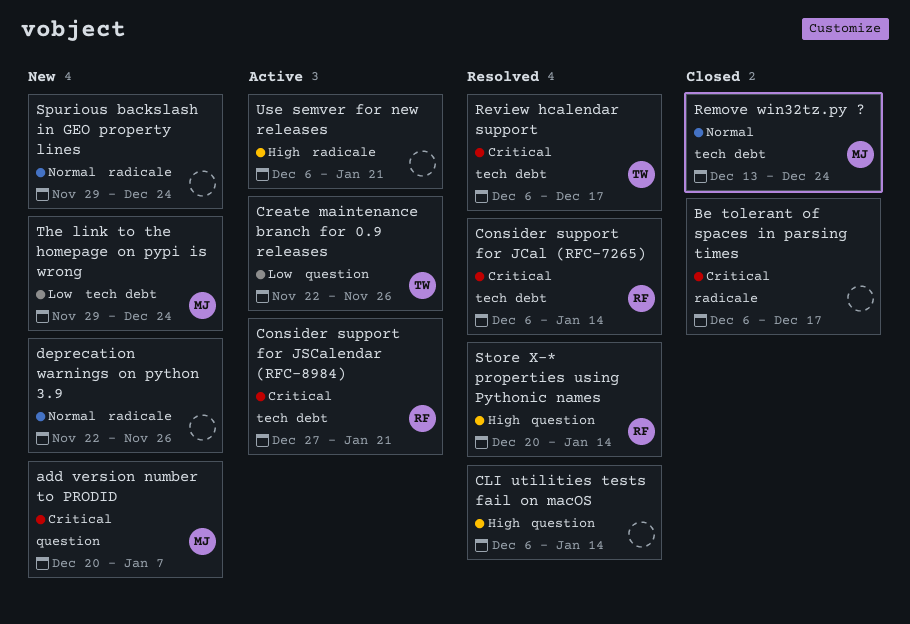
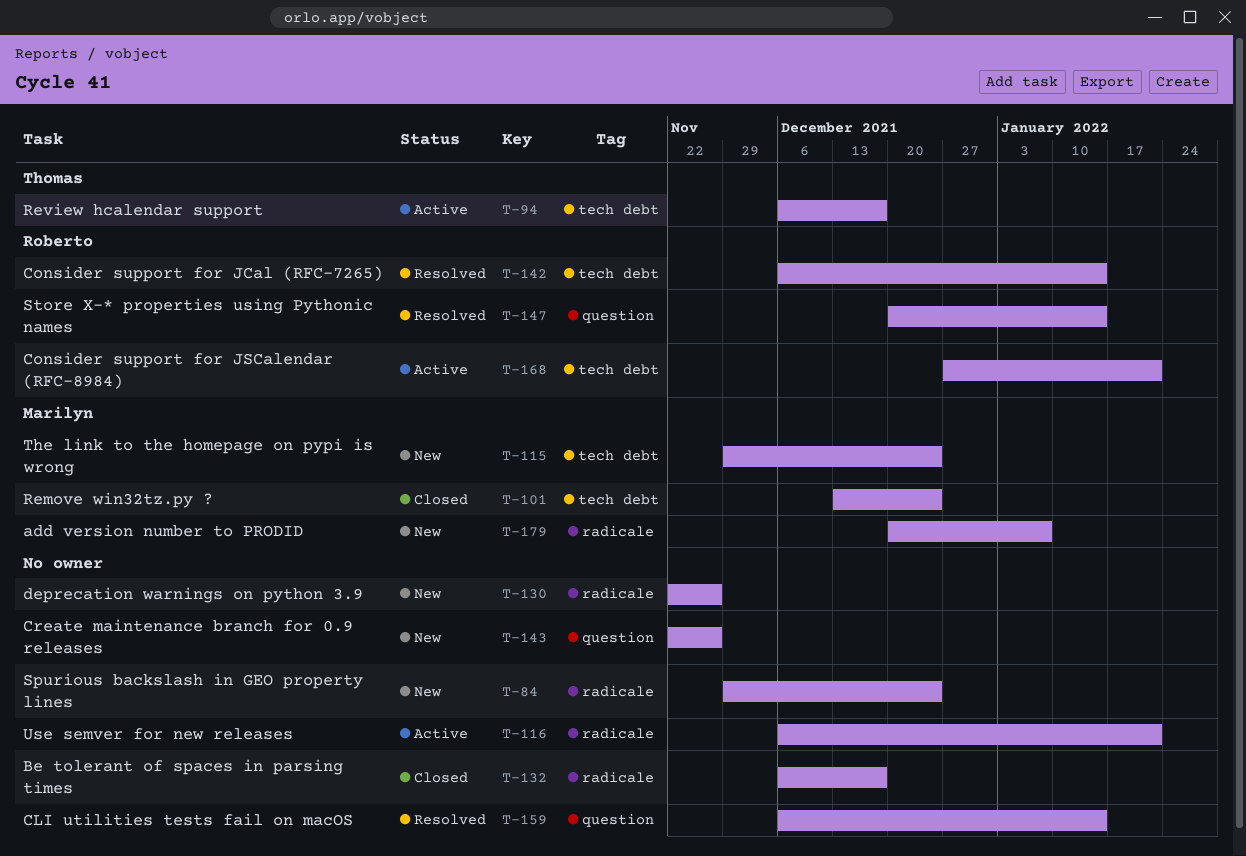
add version number to PRODID, label: question -> radicale
Create maintenance branch for 0.9 releases, status: Active -> New
Create maintenance branch for 0.9 releases, owner: Thomas -> none
Review hcalendar support, status: Resolved -> Active

